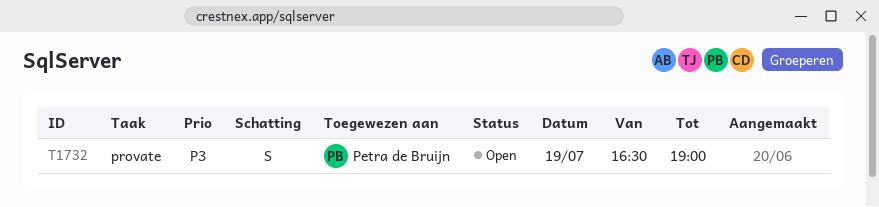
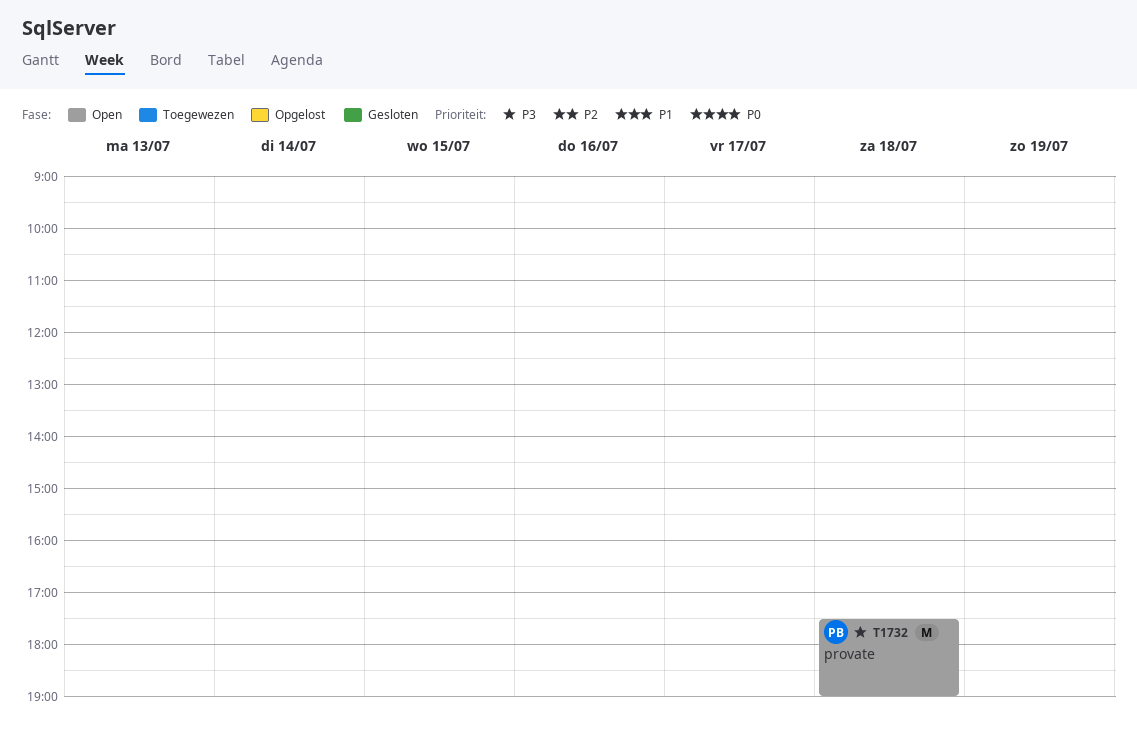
T1732, estimate: S -> M
T1732, day: Jul 19 -> Jul 18
T1732, begins: 16:30 -> 17:30

